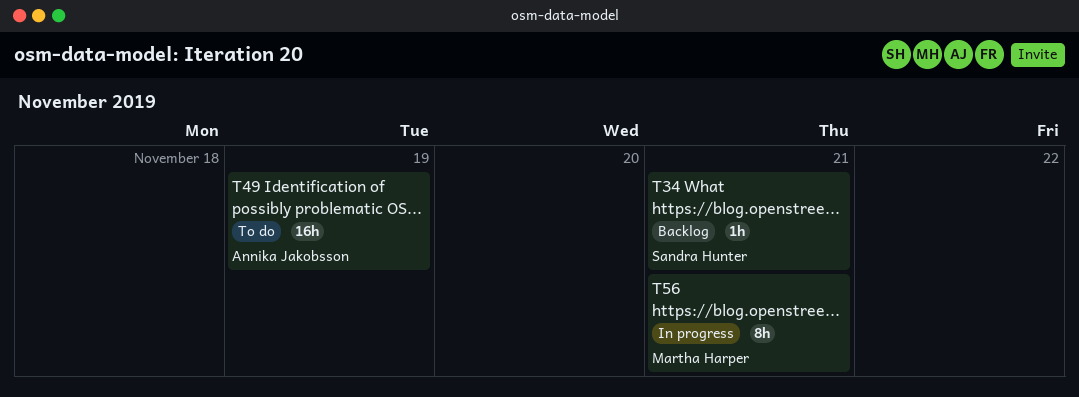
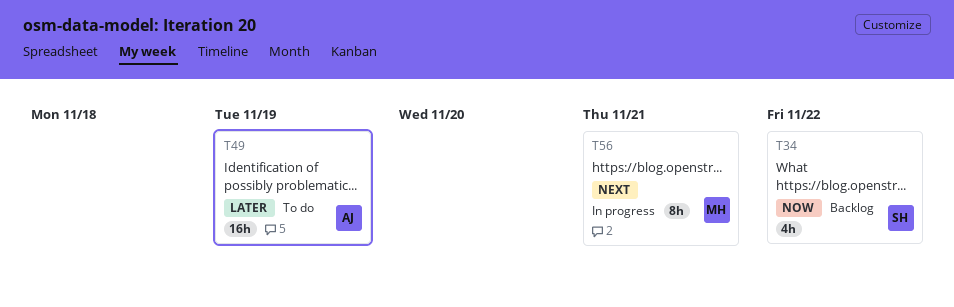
T34, estimate: 1h -> 4h
T34, due: Nov 21 -> Nov 22

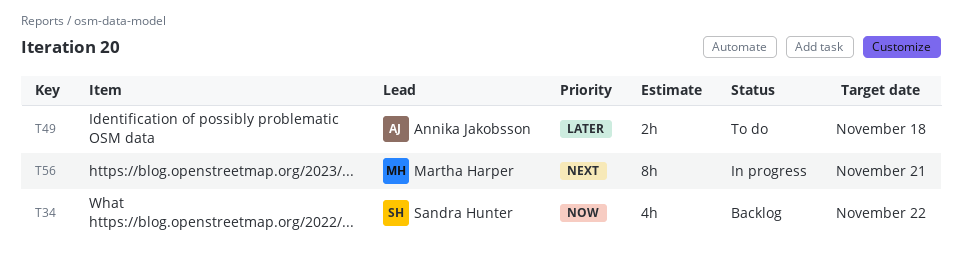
T49, estimate: 16h -> 2h
T49, due: Nov 19 -> Nov 18

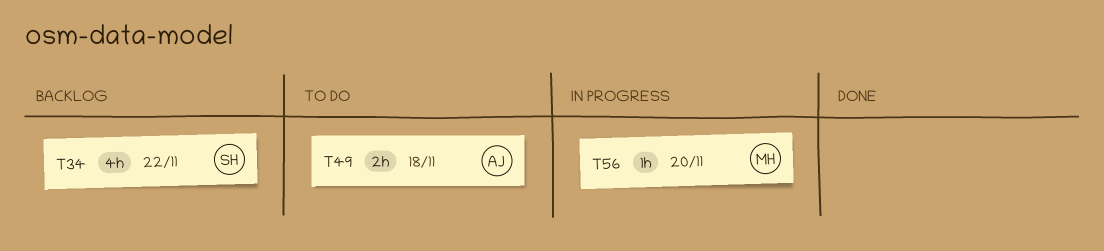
T56, estimate: 8h -> 1h
T56, due: Nov 21 -> Nov 20

